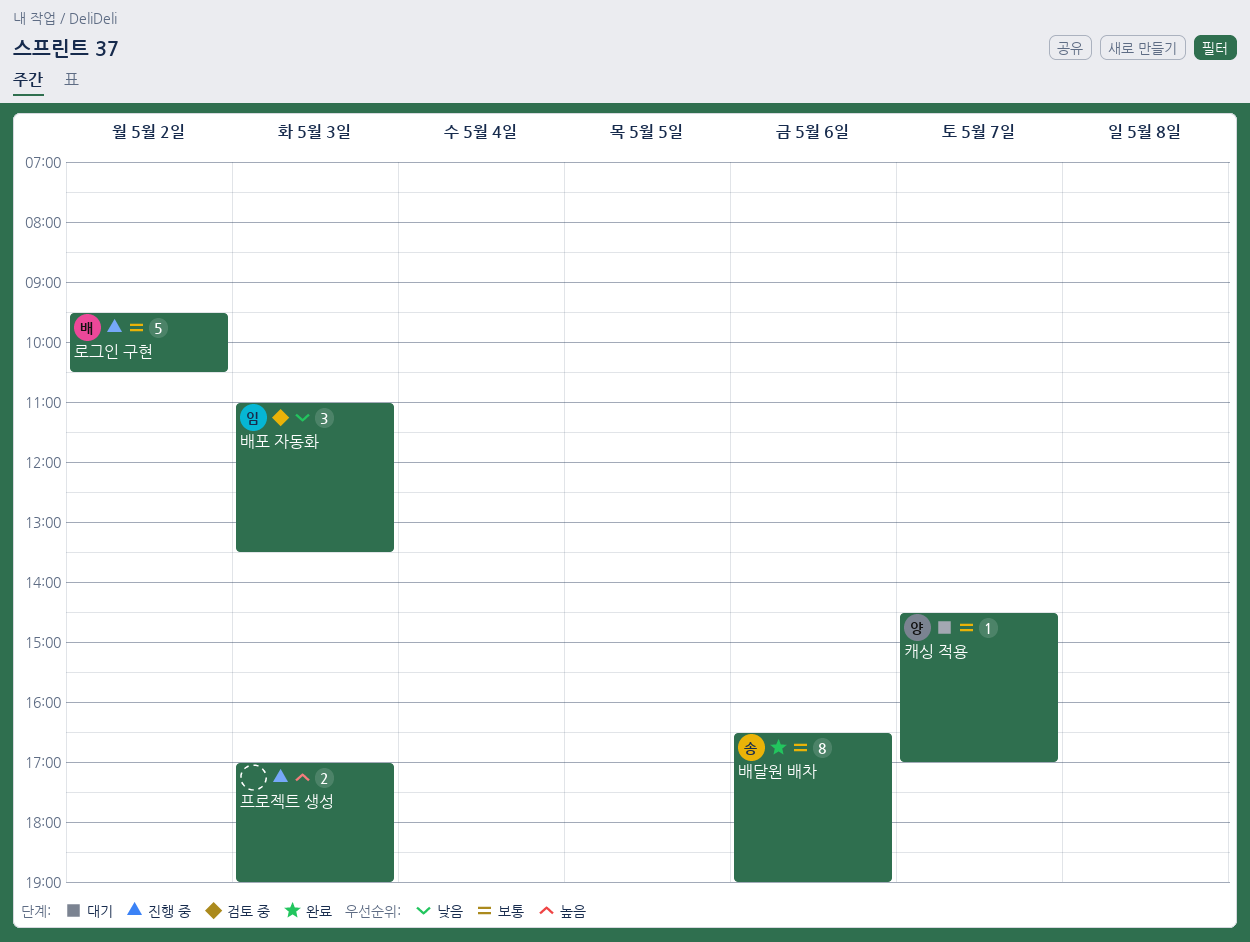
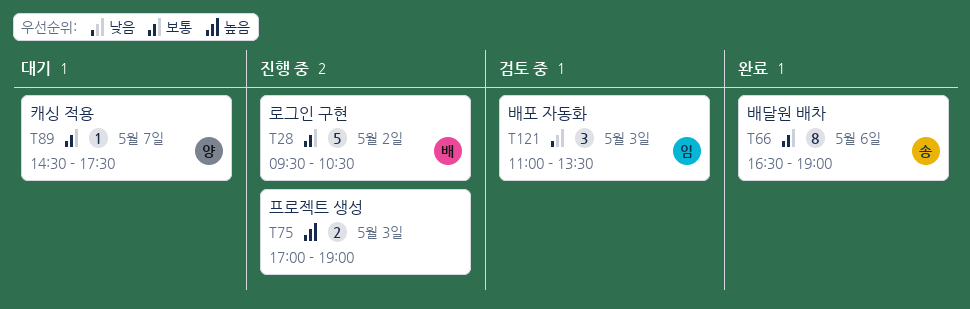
캐싱 적용, ends: 17:00 -> 17:30

